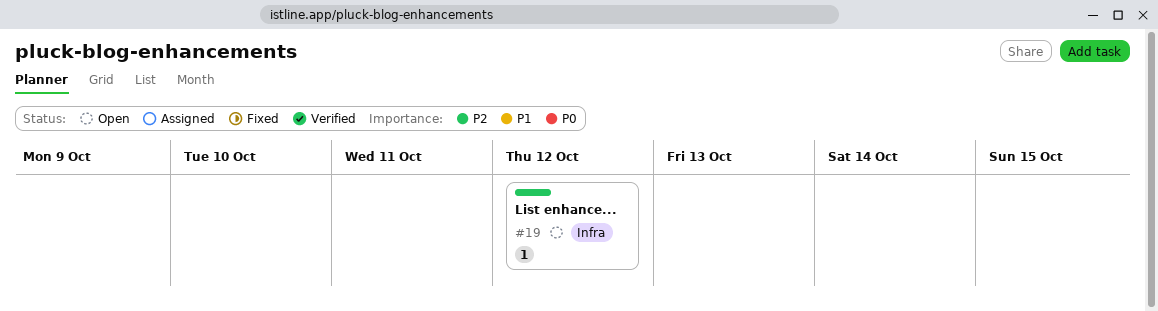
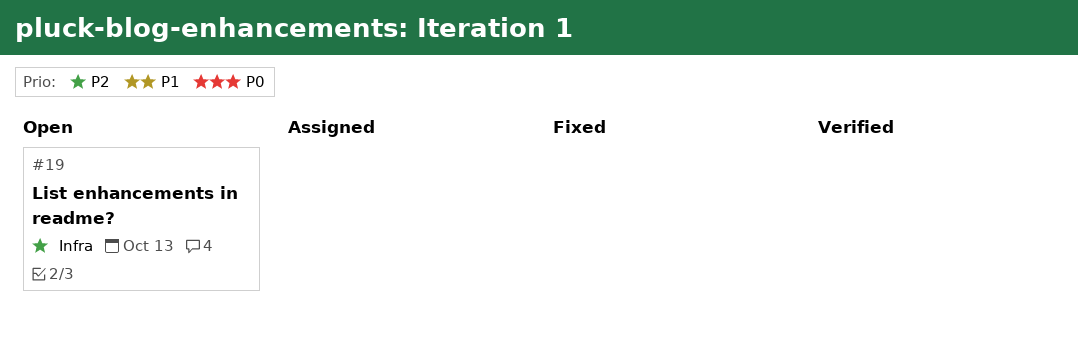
#19, due: Oct 12 -> Oct 13

